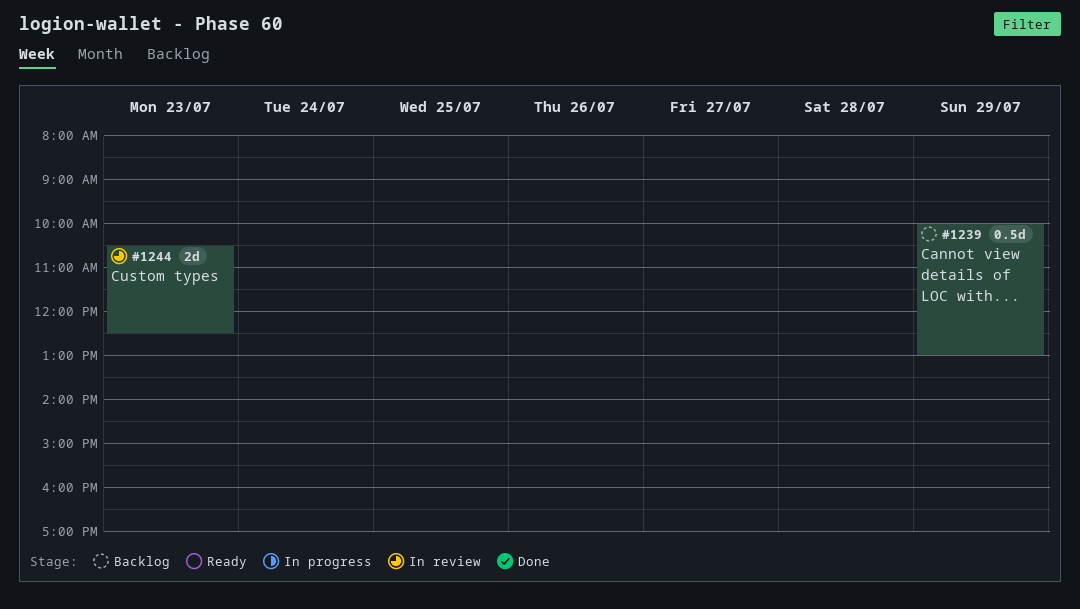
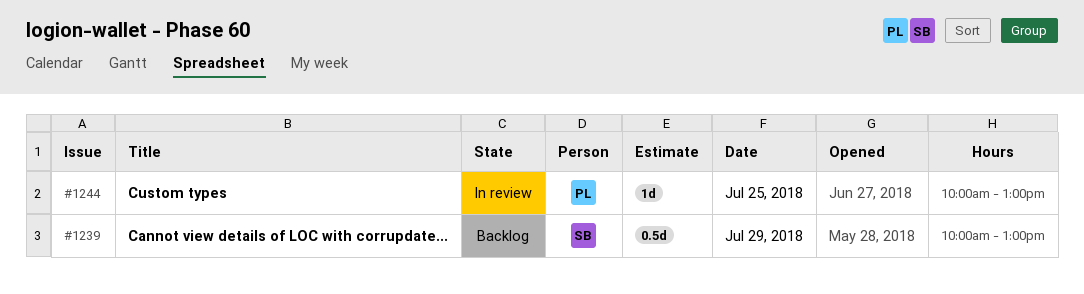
#1244, estimate: 2d -> 1d
#1244, day: Jul 23 -> Jul 25
#1244, begins: 10:30 -> 10:00
#1244, ends: 12:30 -> 13:00

